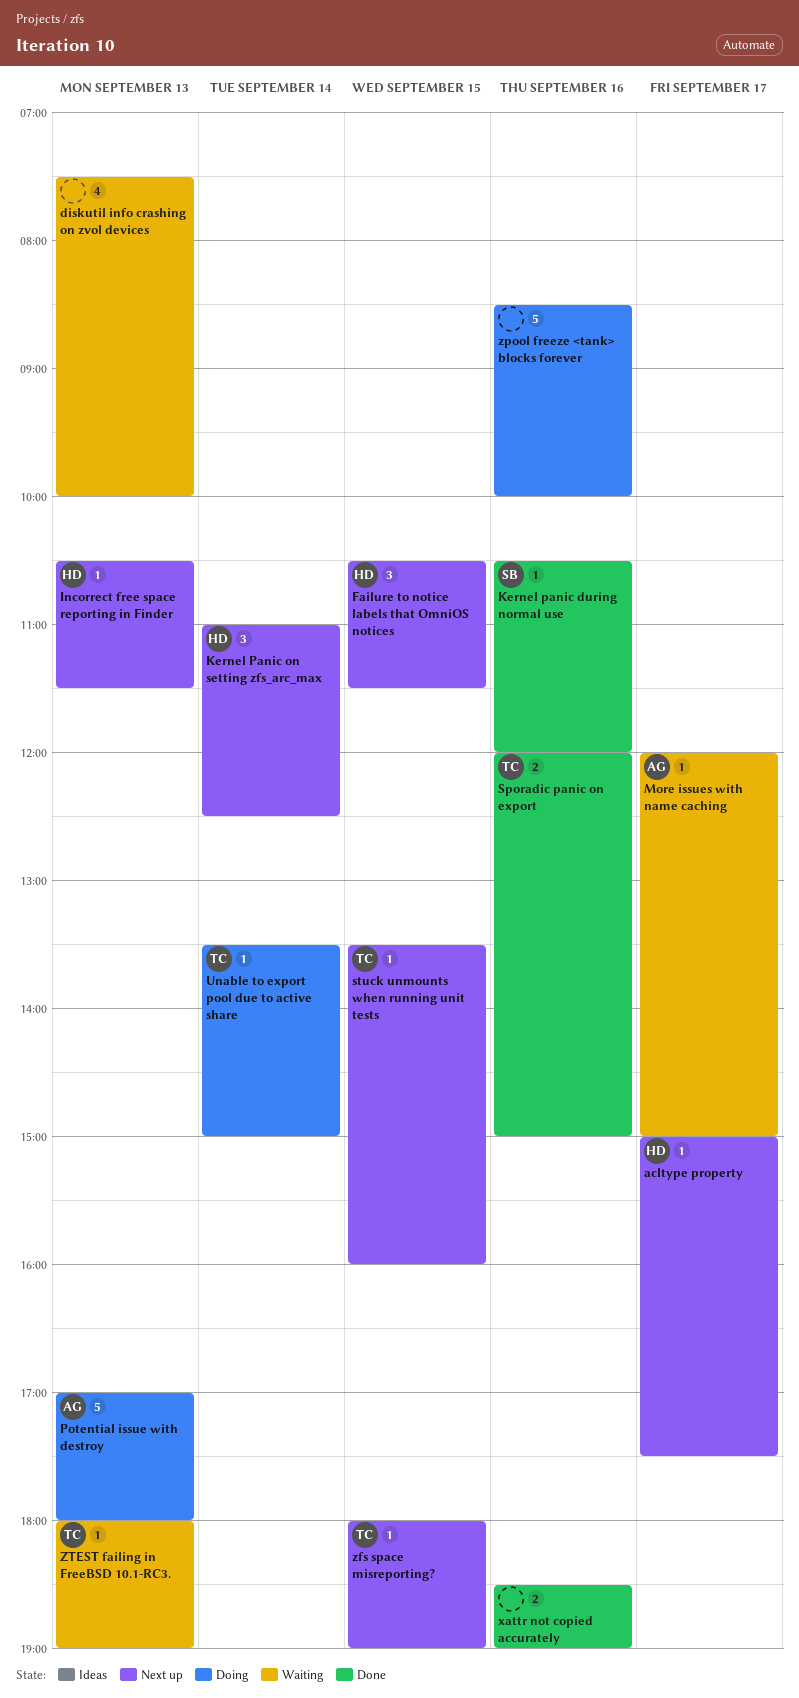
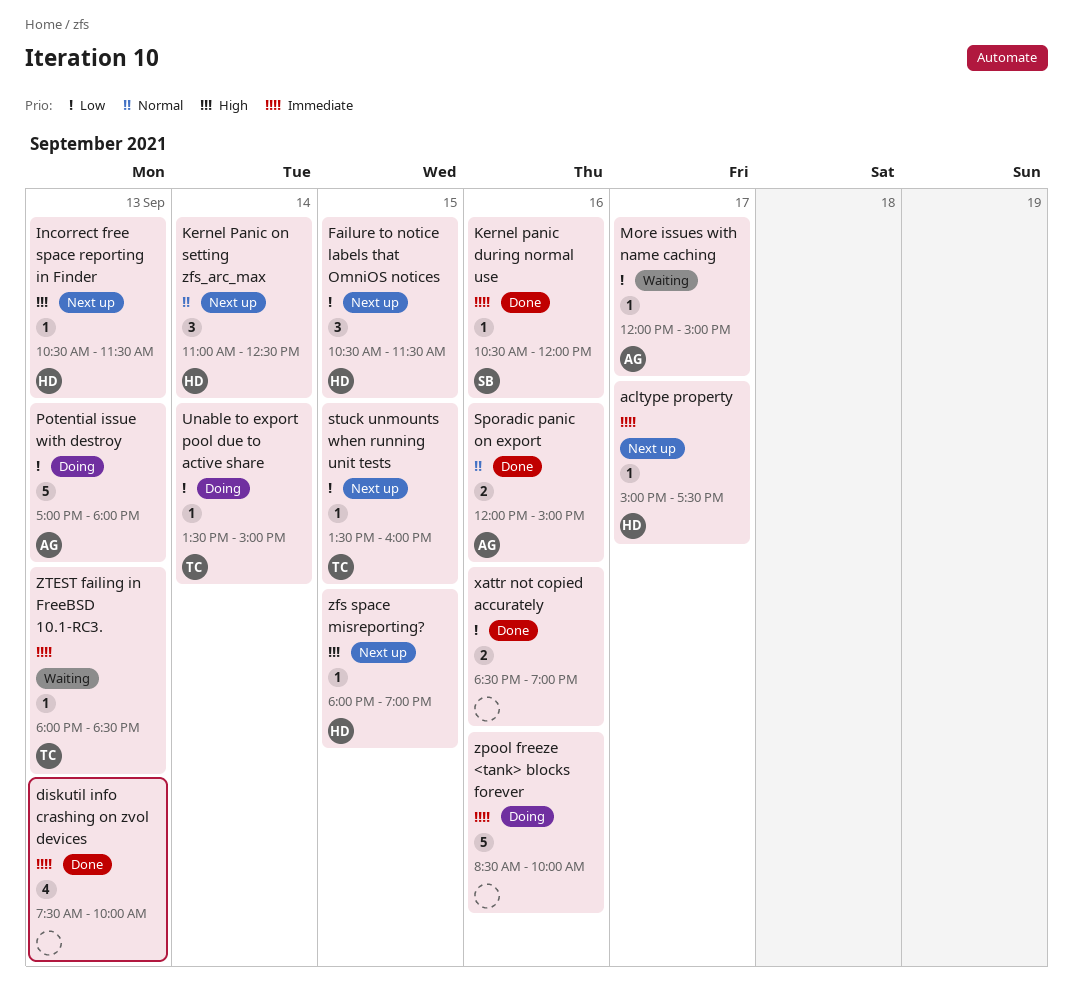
diskutil info crashing on zvol devices, status: Waiting -> Done
Sporadic panic on export, owner: TC -> AG
zfs space misreporting?, owner: TC -> HD
ZTEST failing in FreeBSD 10.1-RC3., ends: 19:00 -> 18:30

